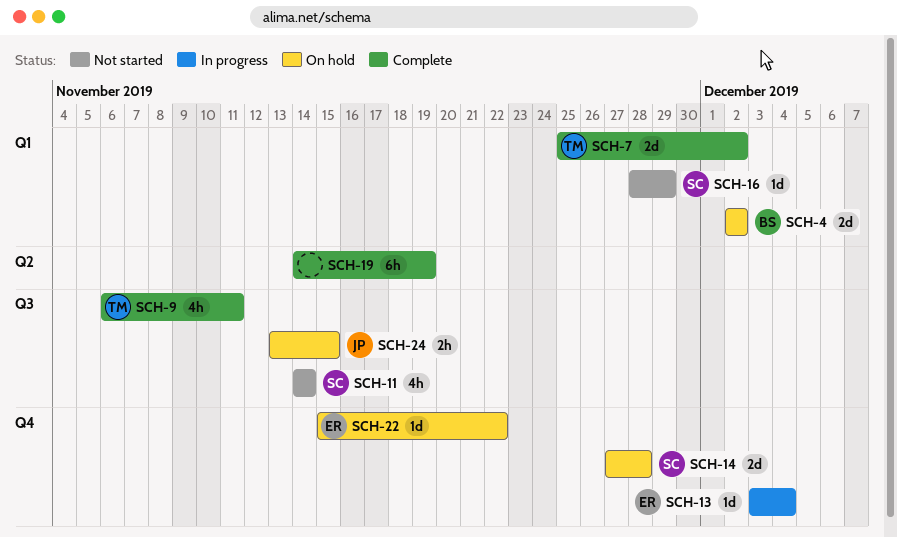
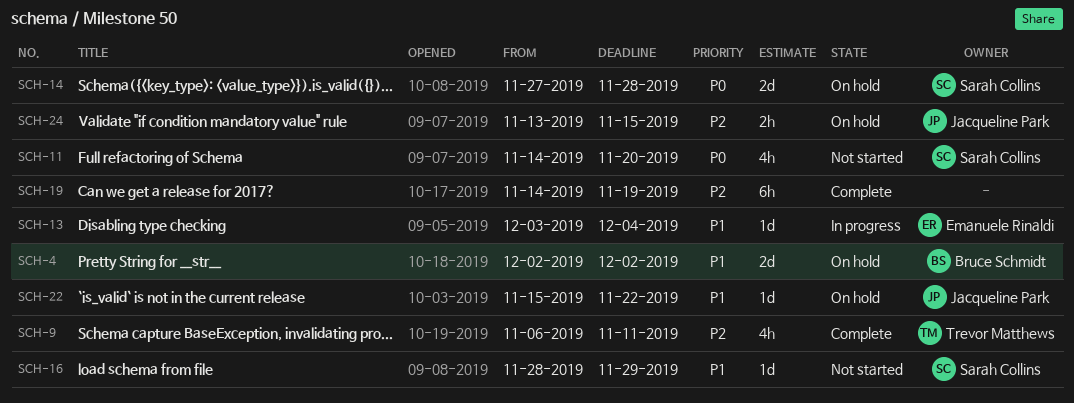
SCH-7: present -> none
SCH-11, due: Nov 14 -> Nov 20
SCH-22, owner: Emanuele Rinaldi -> Jacqueline Park

